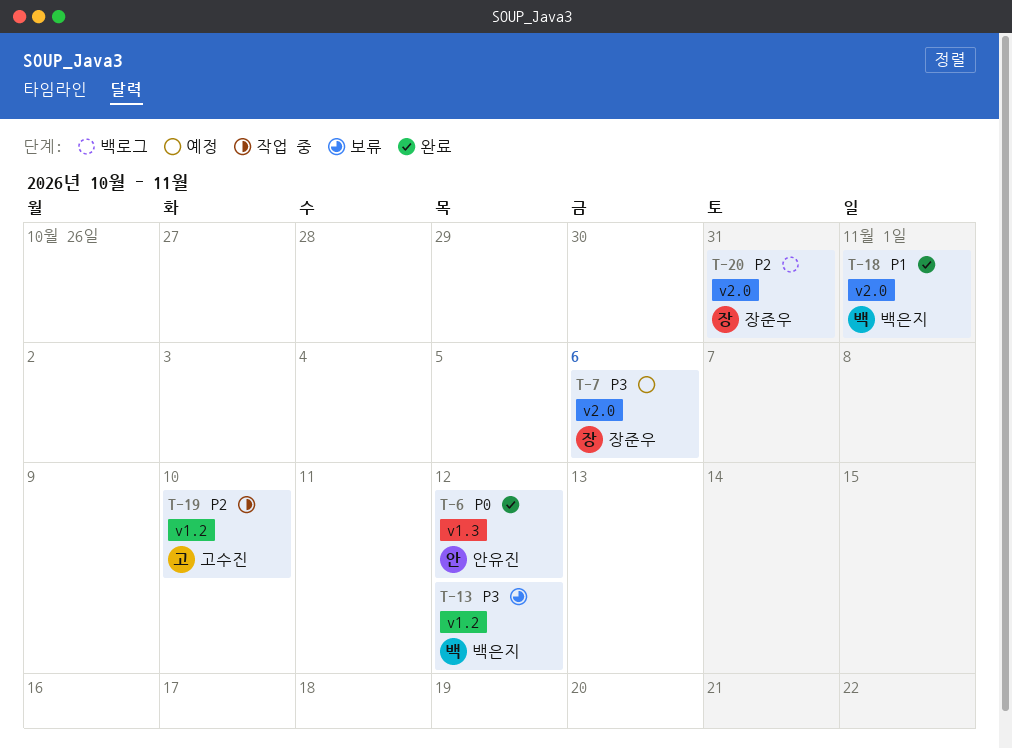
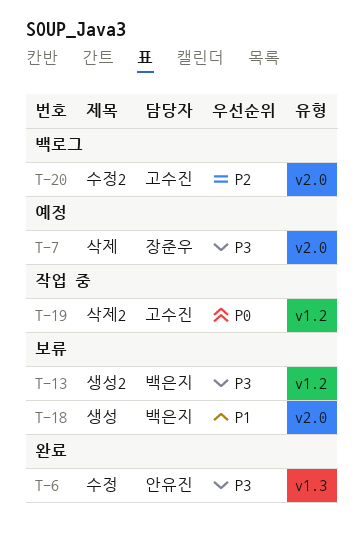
T-6, priority: P0 -> P3
T-18, status: 완료 -> 보류
T-19, priority: P2 -> P0
T-20, owner: 장준우 -> 고수진

